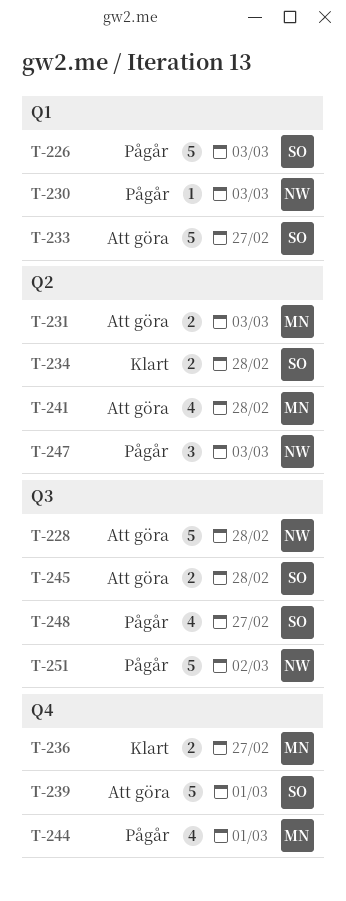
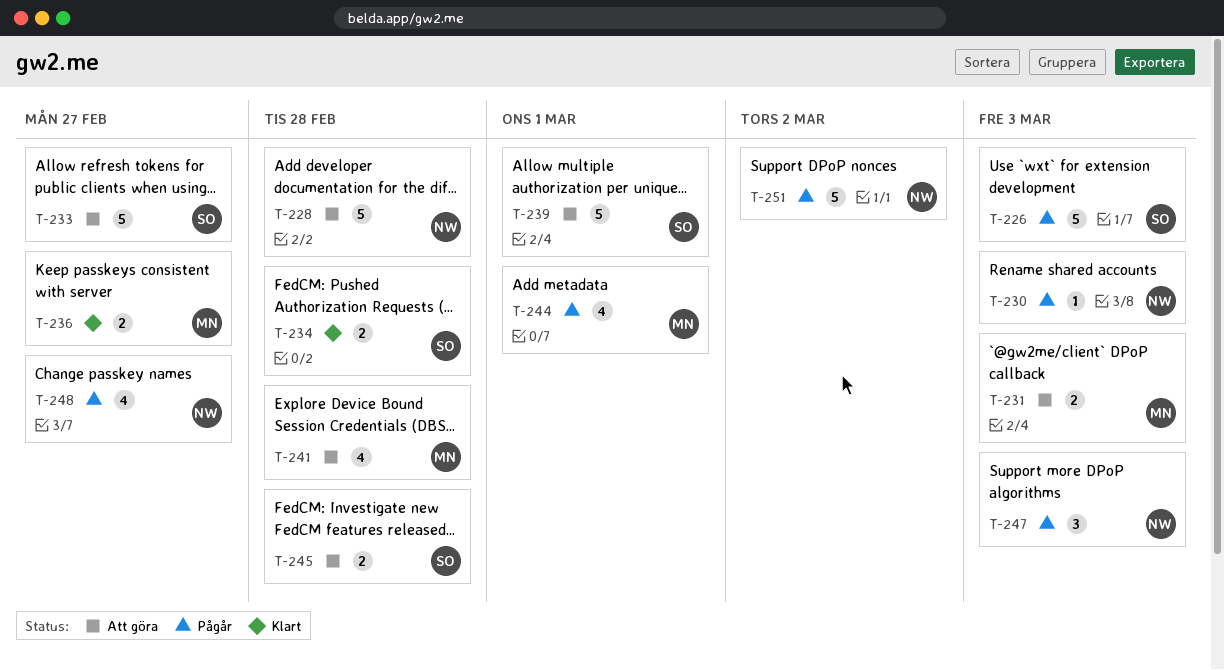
T-248, owner: SO -> NW

